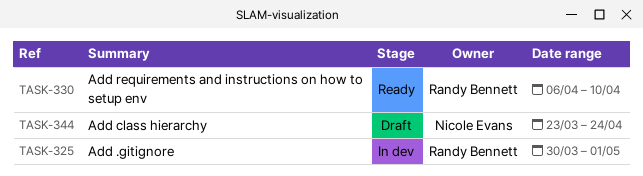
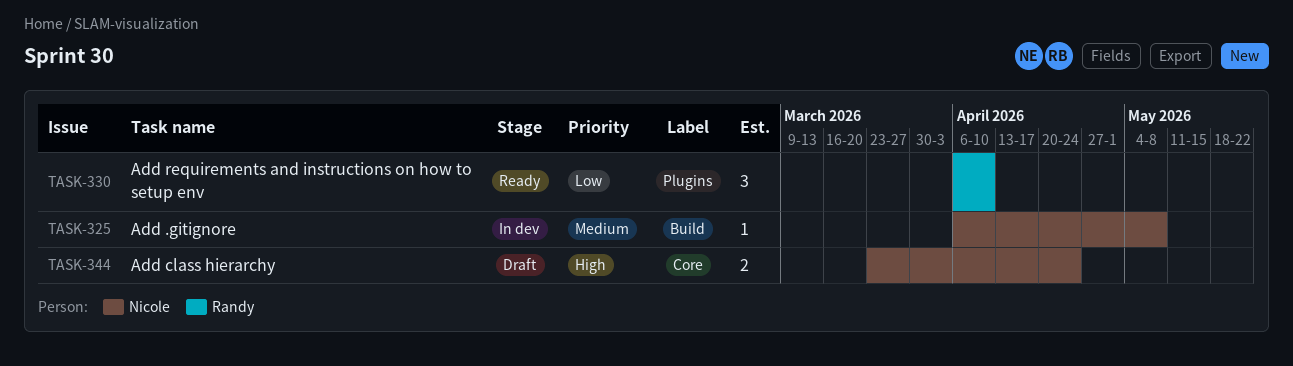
TASK-325, owner: Randy Bennett -> Nicole Evans
TASK-325, start: Mar 30 -> Apr 6
TASK-325, due: May 1 -> May 8

